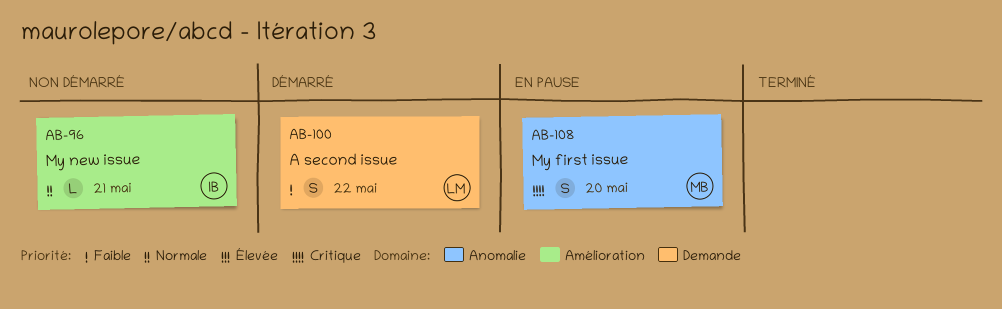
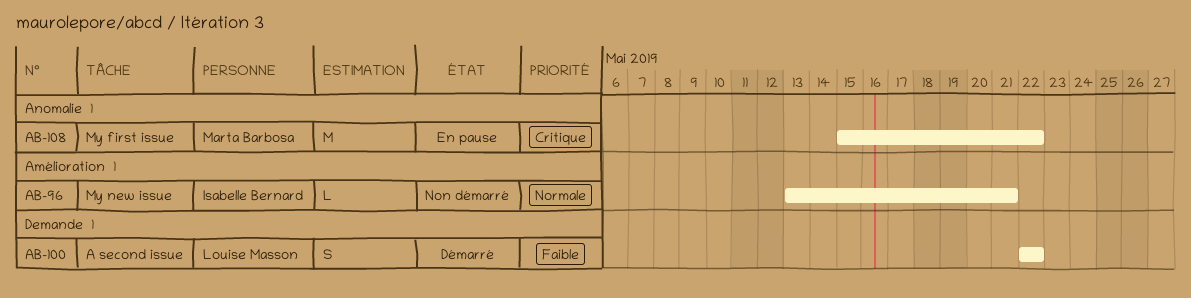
AB-108, estimate: S -> M
AB-108, due: May 20 -> May 22

